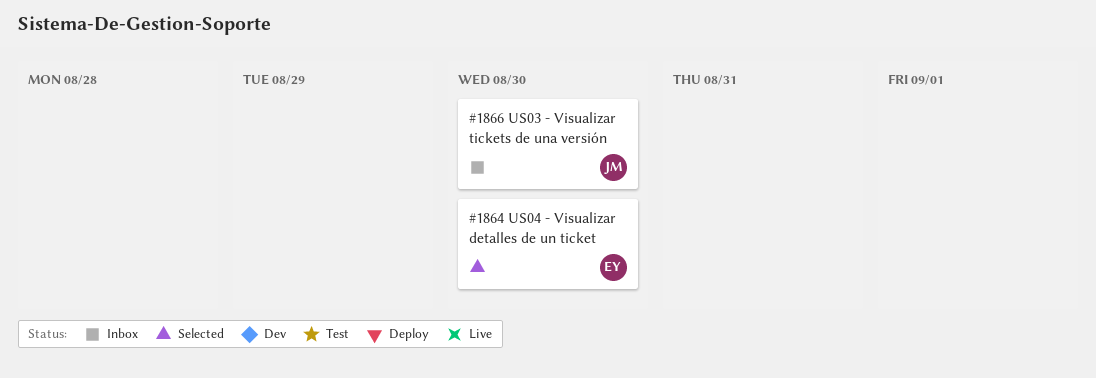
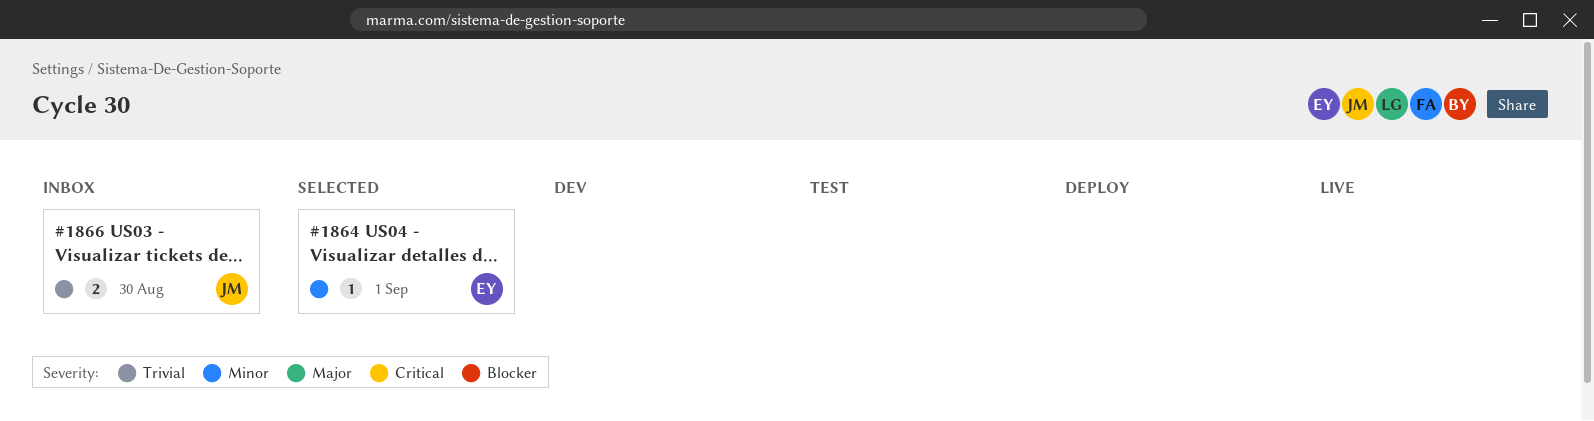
#1864, due: Aug 30 -> Sep 1

